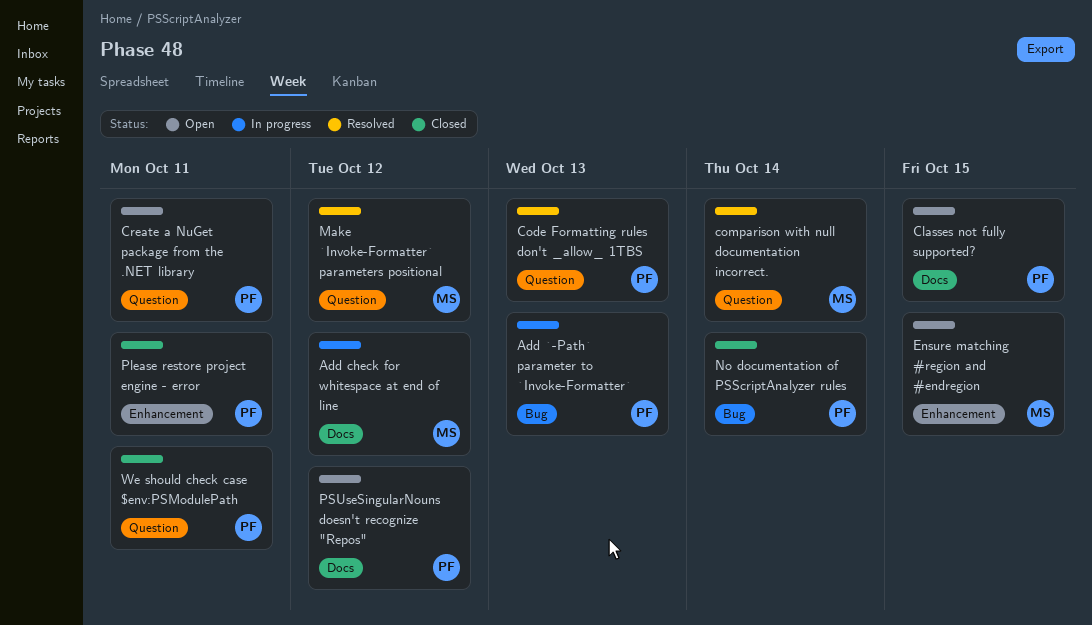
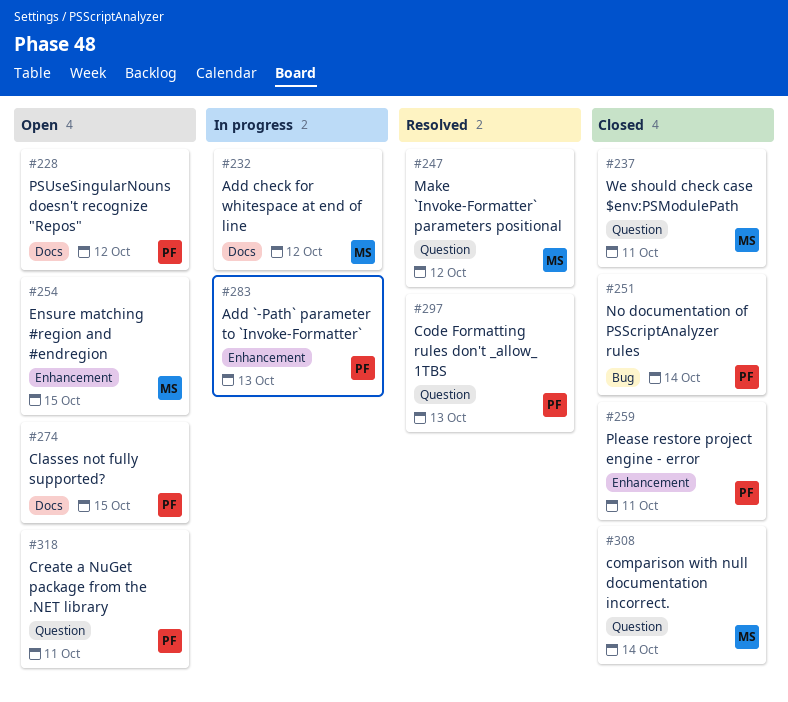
Add `-Path` parameter to `Invoke-Formatter`, label: Bug -> Enhancement
comparison with null documentation incorrect., status: Resolved -> Closed
We should check case $env:PSModulePath, owner: PF -> MS

